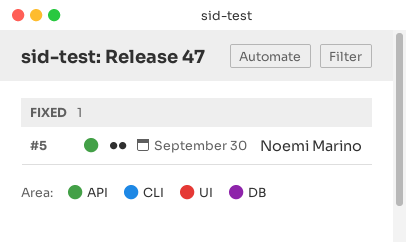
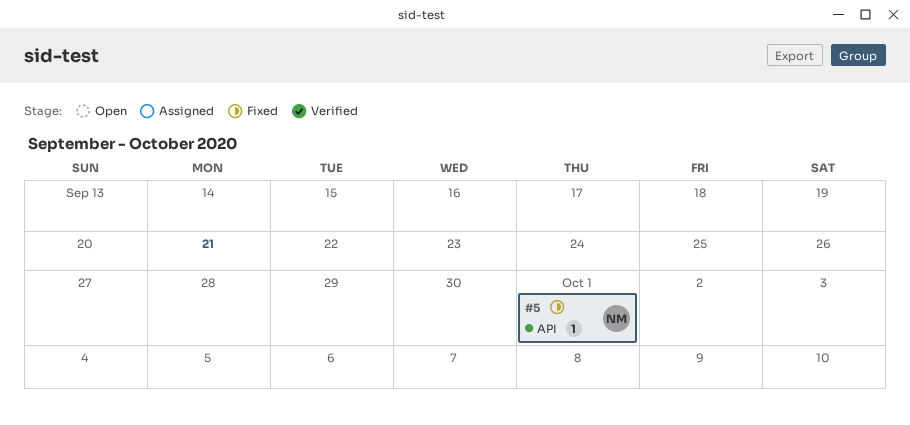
#5, estimate: 2 -> 1
#5, due: Sep 30 -> Oct 1

